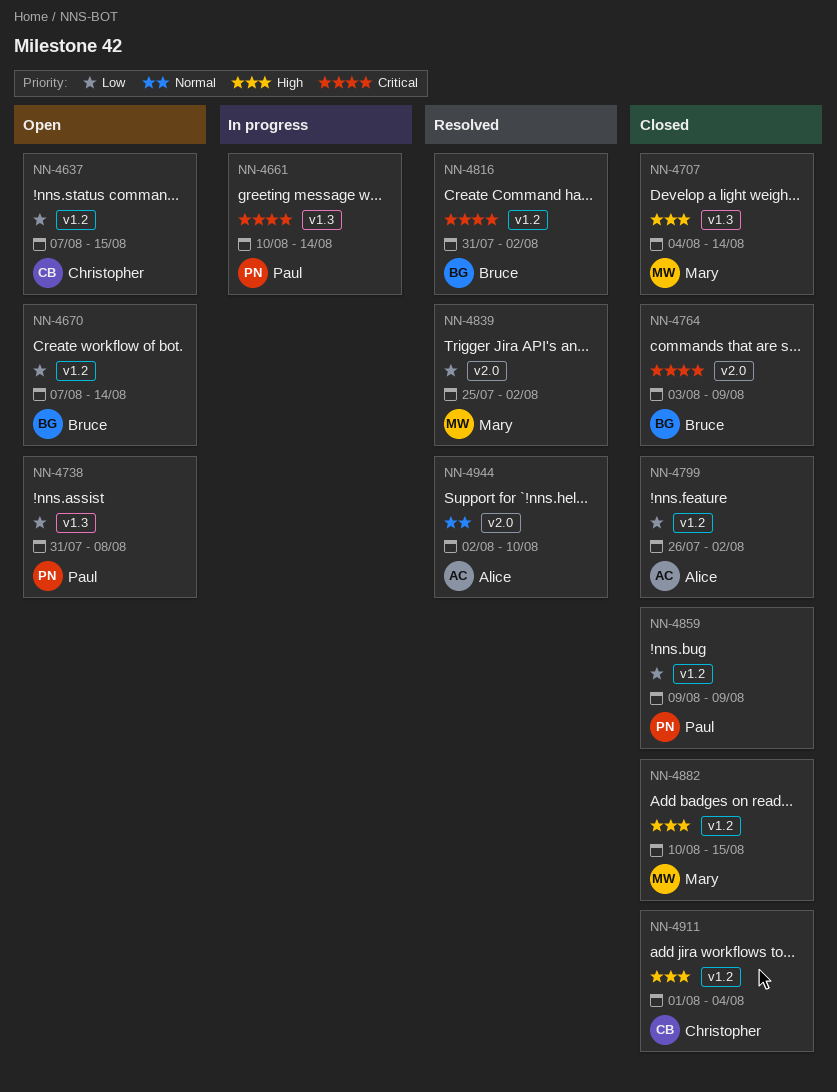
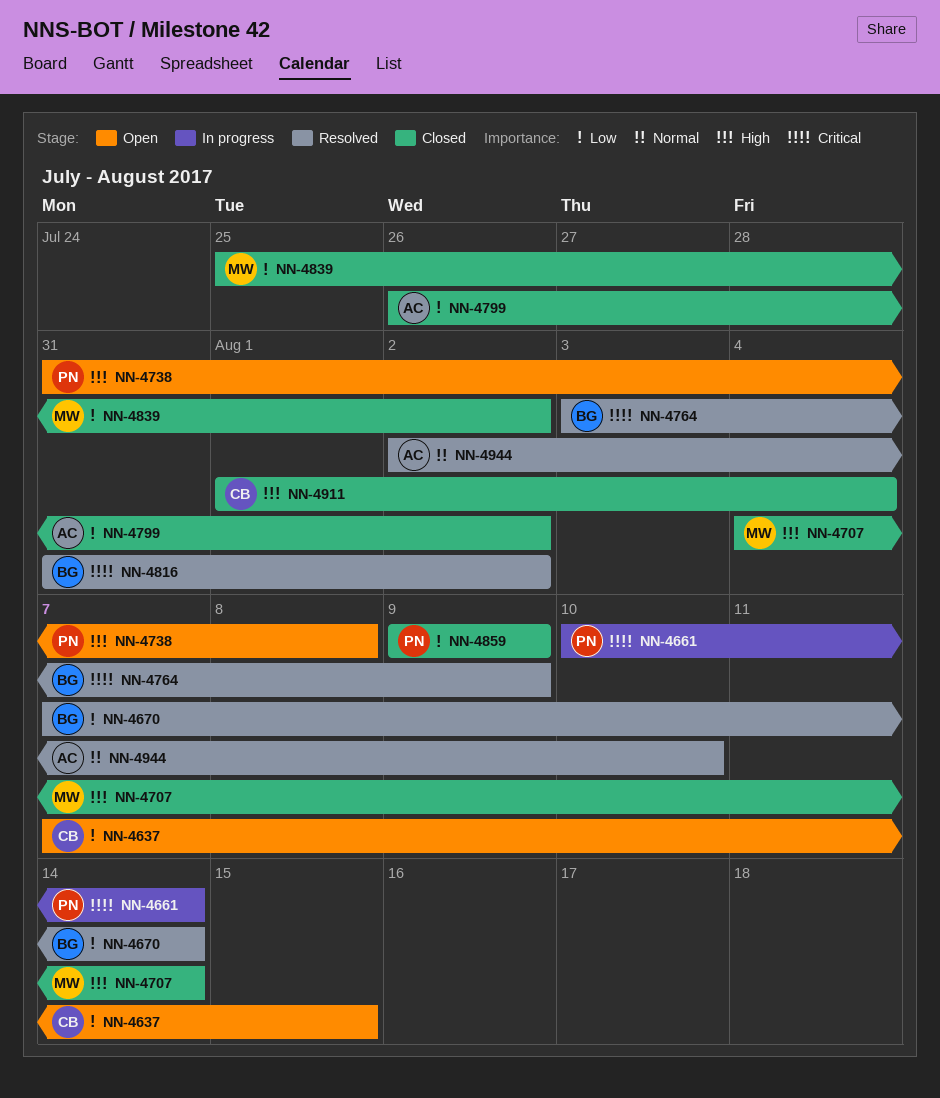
NN-4670, status: Open -> Resolved
NN-4738, priority: Low -> High
NN-4764, status: Closed -> Resolved
NN-4839, status: Resolved -> Closed
NN-4882: present -> none

